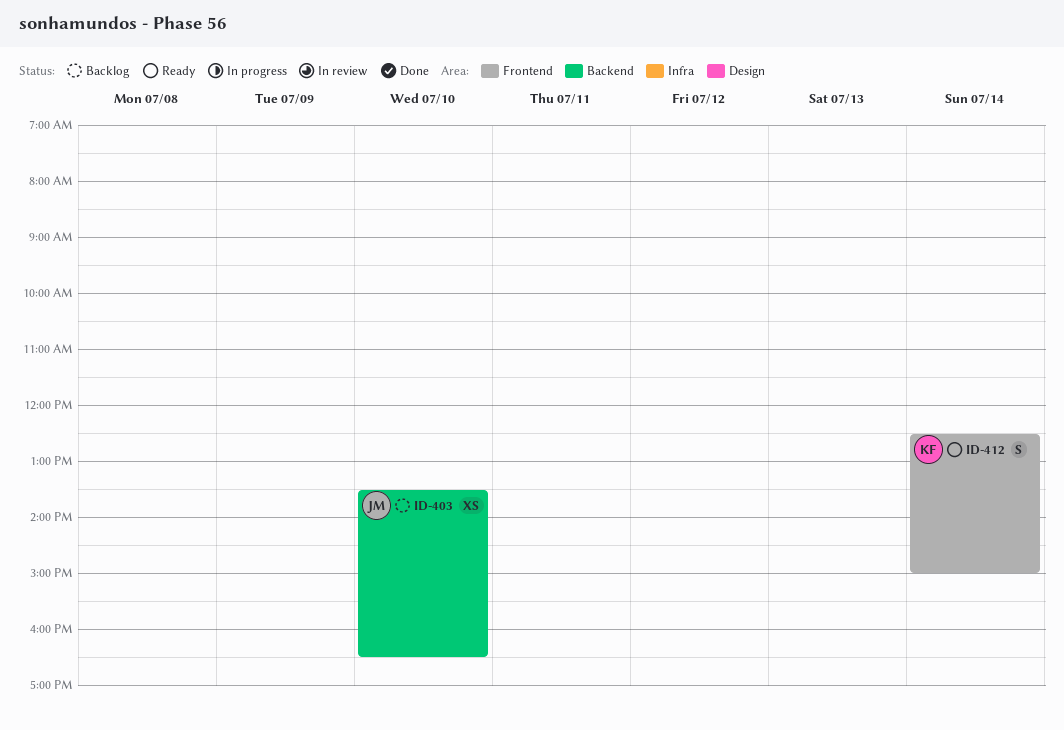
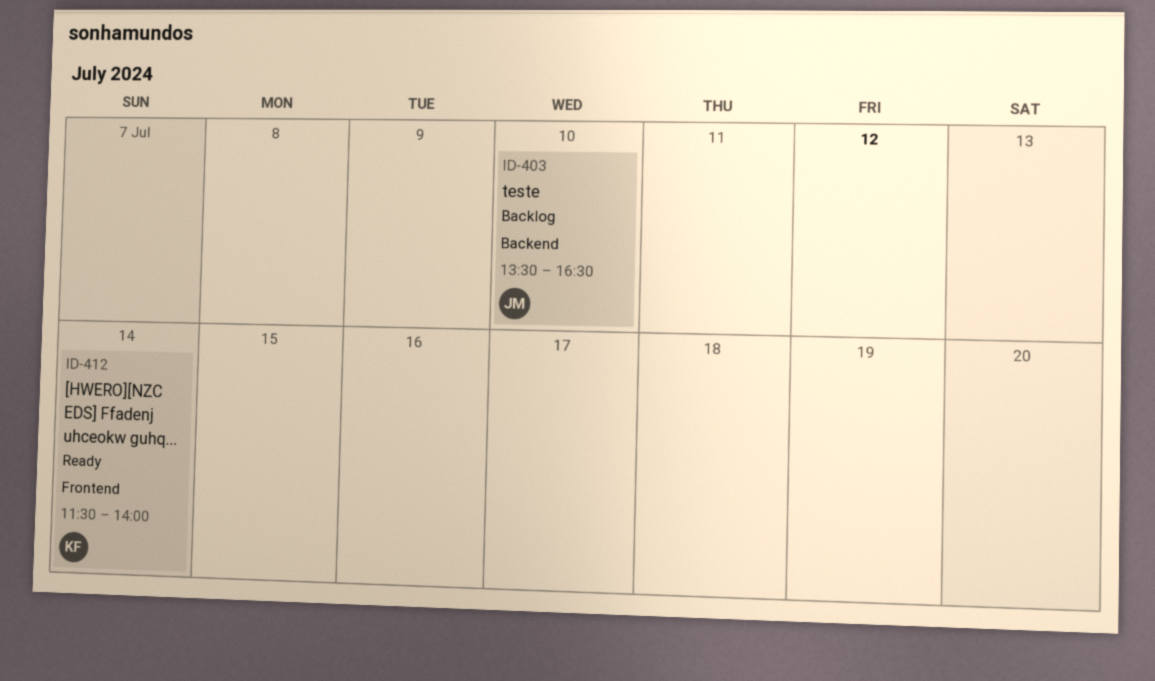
ID-412, begins: 12:30 -> 11:30
ID-412, ends: 15:00 -> 14:00

